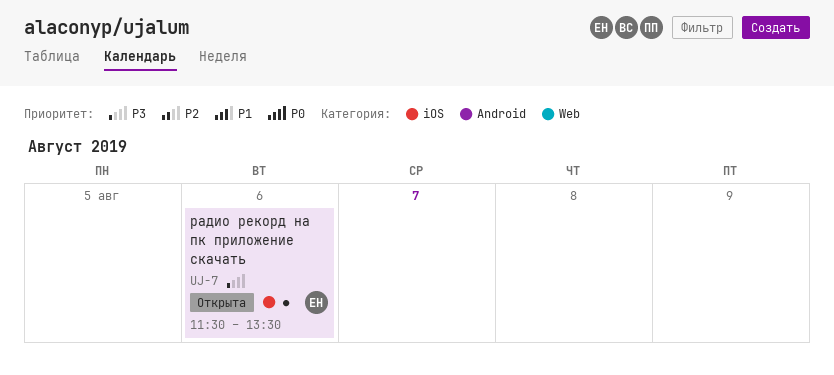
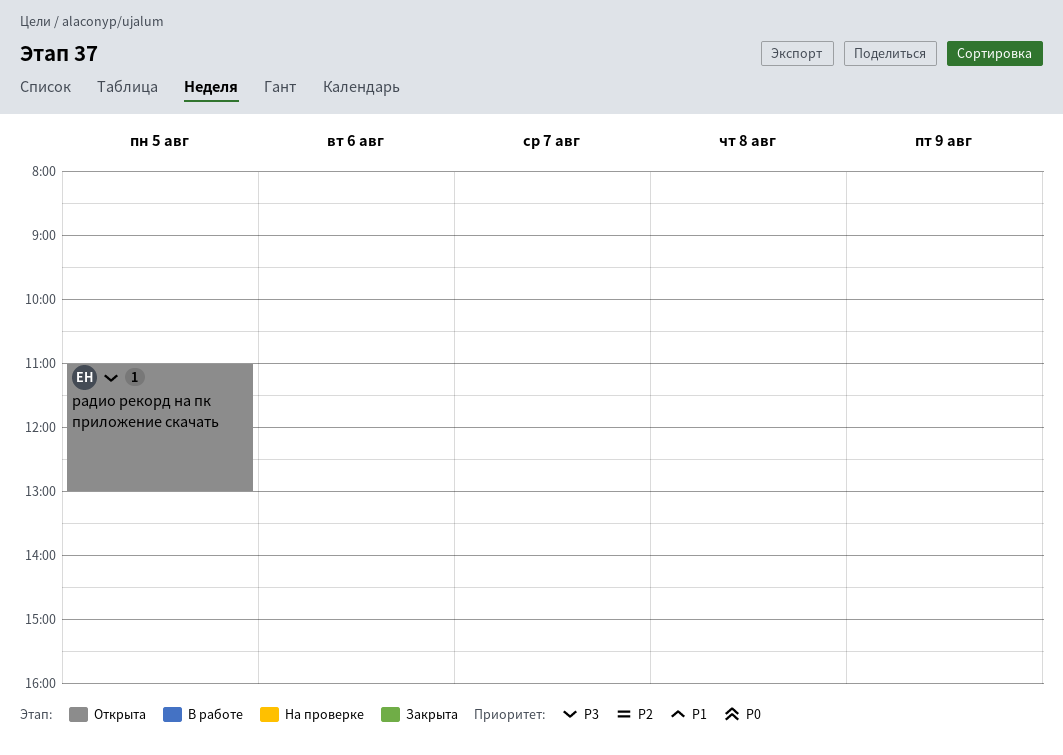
радио рекорд на пк приложение скачать, day: Aug 6 -> Aug 5
радио рекорд на пк приложение скачать, begins: 11:30 -> 11:00
радио рекорд на пк приложение скачать, ends: 13:30 -> 13:00

